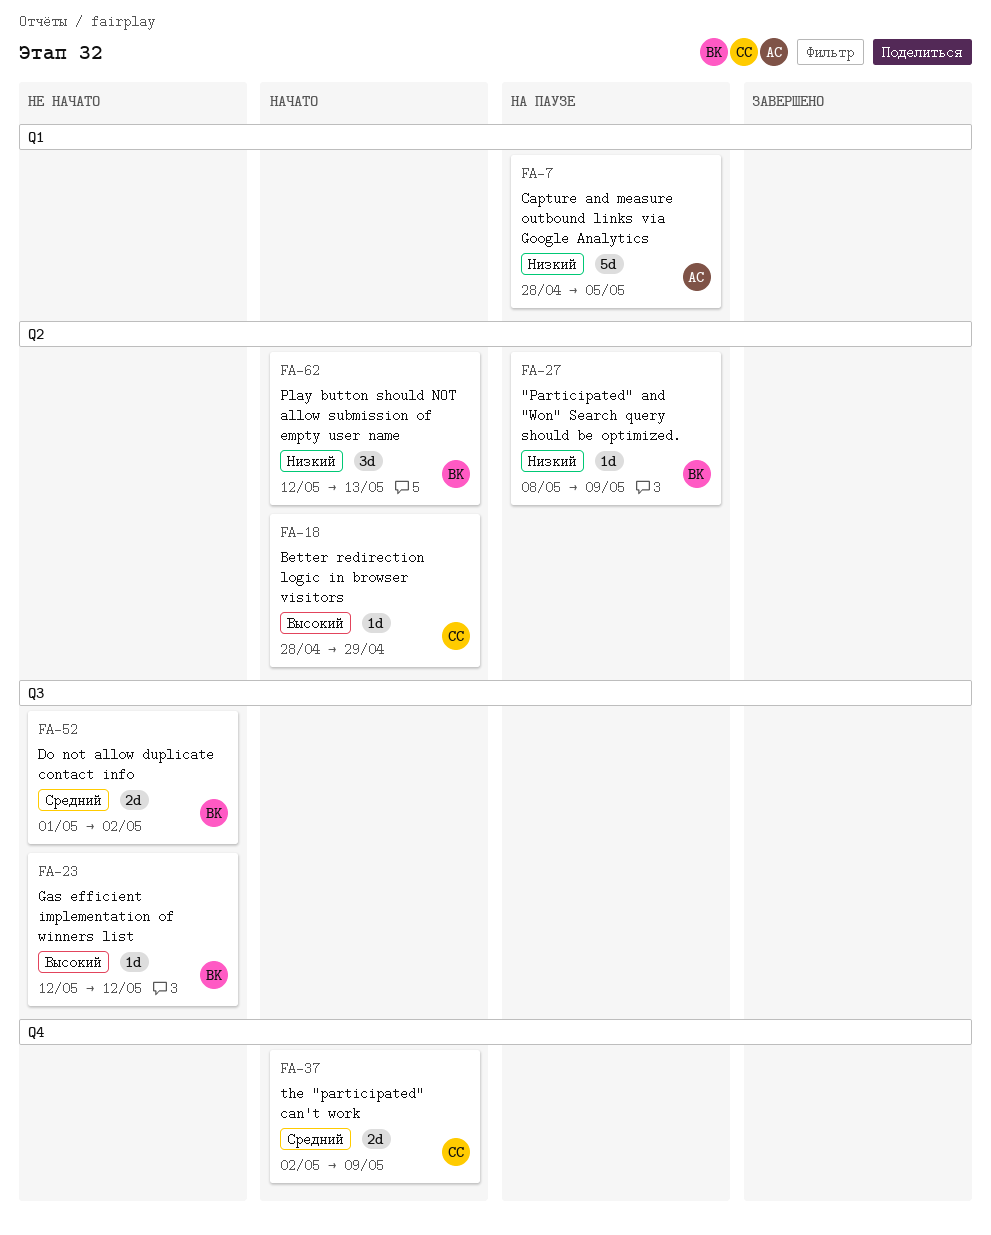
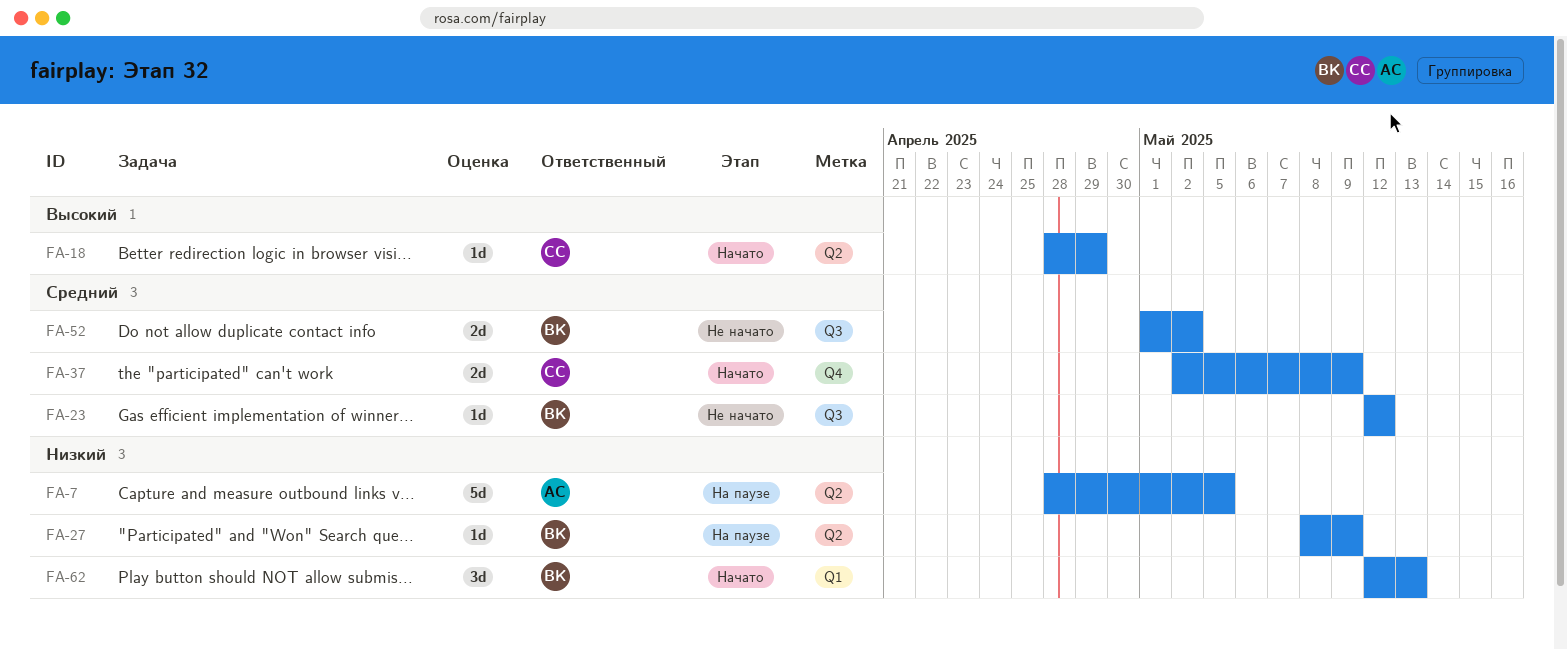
FA-7, label: Q1 -> Q2
FA-23, priority: Высокий -> Средний
FA-62, label: Q2 -> Q1

